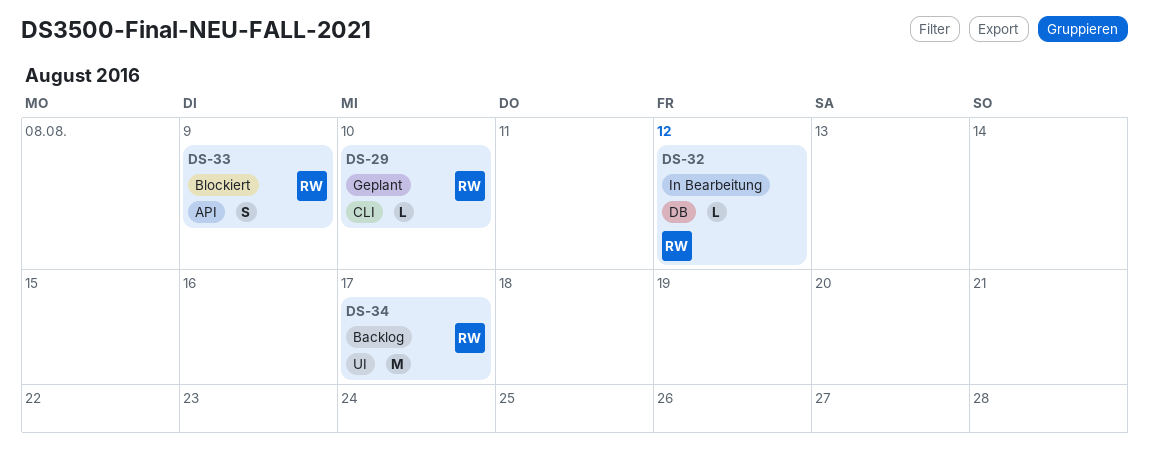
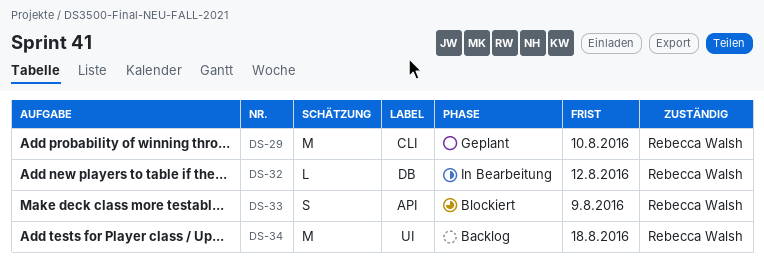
DS-29, estimate: L -> M
DS-34, due: Aug 17 -> Aug 18

